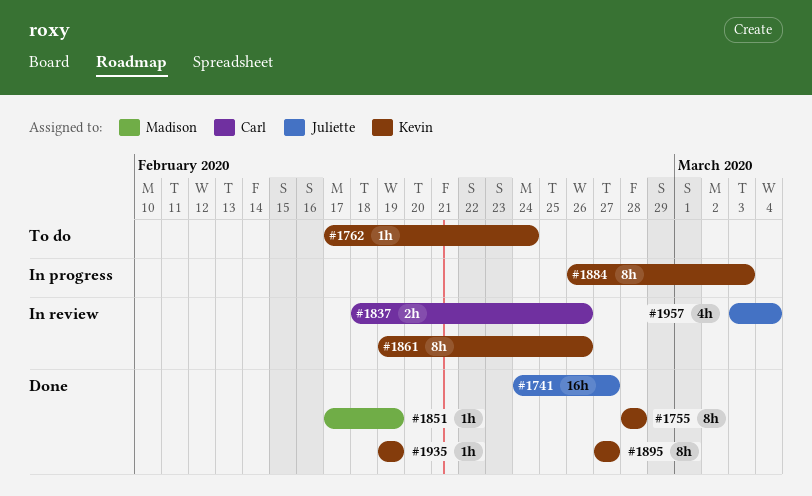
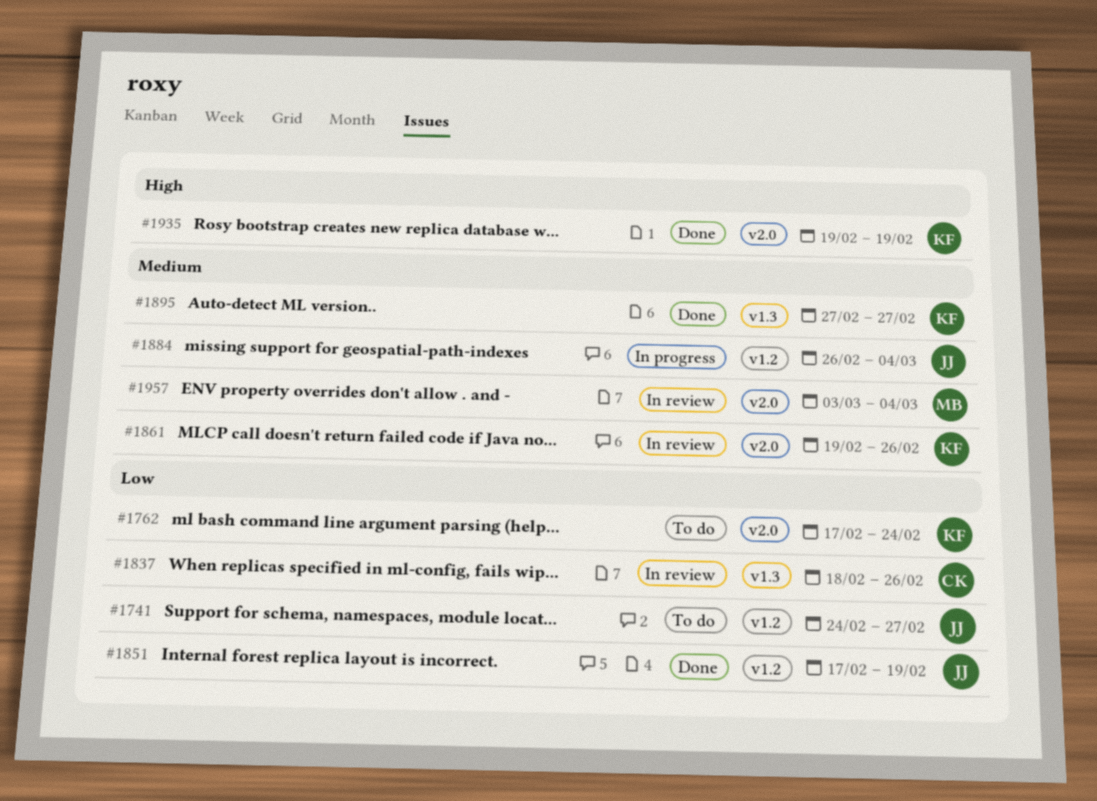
#1741, status: Done -> To do
#1755: present -> none
#1851, owner: Madison -> Juliette
#1884, owner: Kevin -> Juliette
#1884, due: Mar 3 -> Mar 4
#1957, owner: Juliette -> Madison

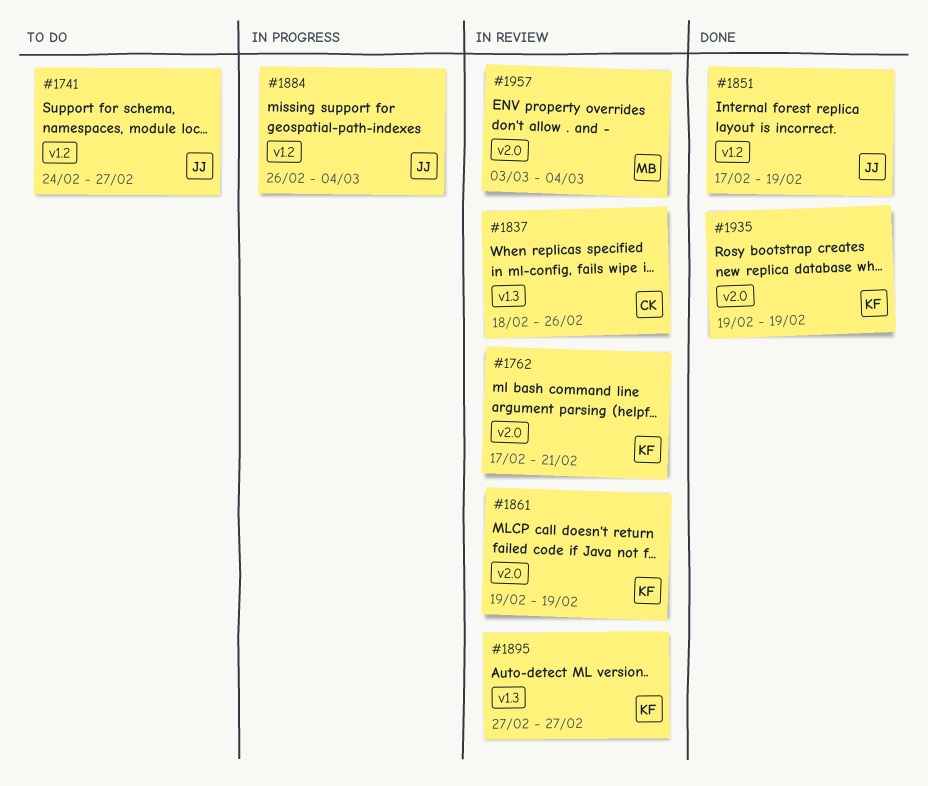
#1762, status: To do -> In review
#1762, due: Feb 24 -> Feb 21
#1861, due: Feb 26 -> Feb 19
#1895, status: Done -> In review

